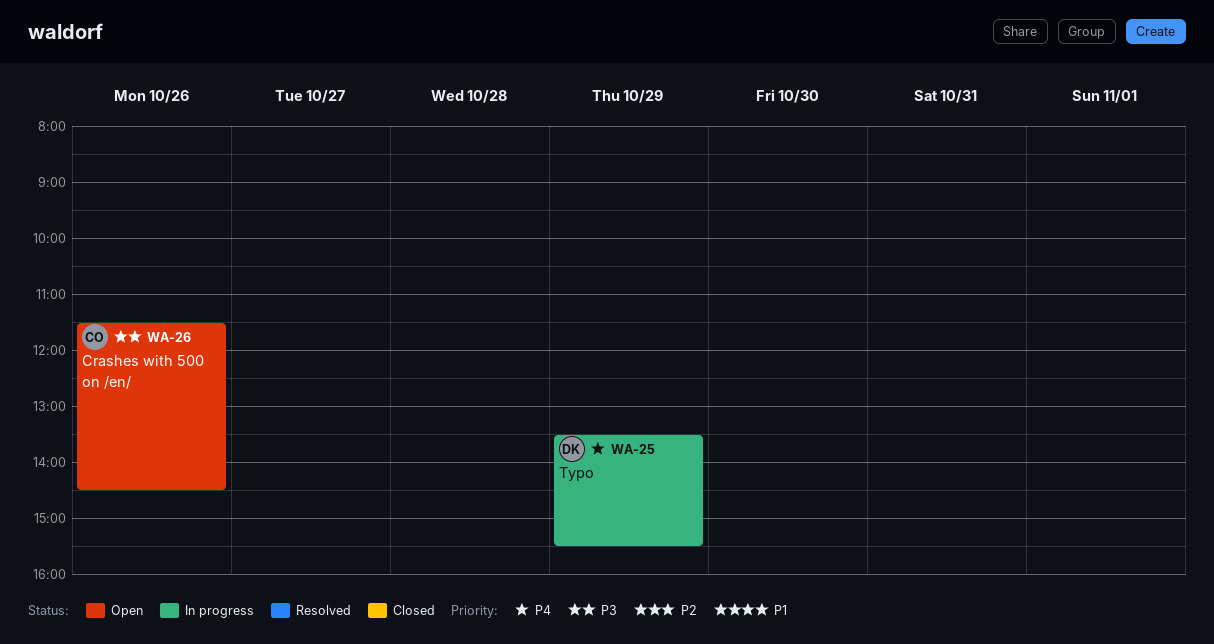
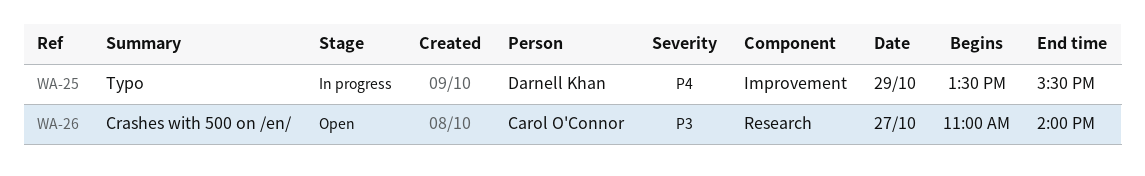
WA-26, day: Oct 26 -> Oct 27
WA-26, begins: 11:30 -> 11:00
WA-26, ends: 14:30 -> 14:00

